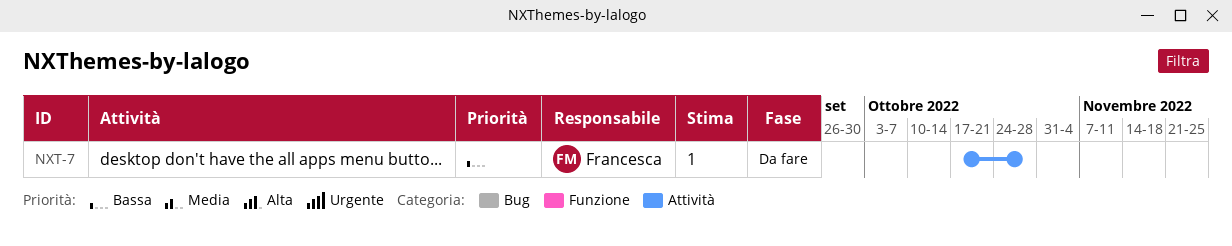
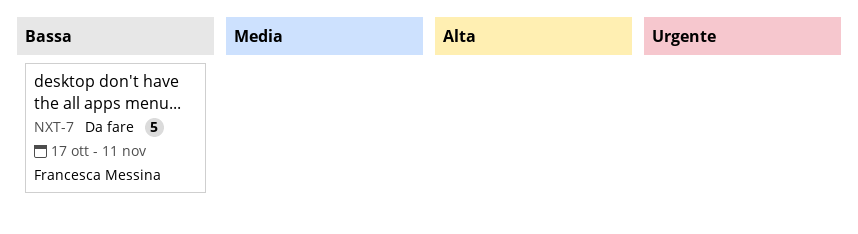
NXT-7, estimate: 1 -> 5
NXT-7, due: Oct 28 -> Nov 11

